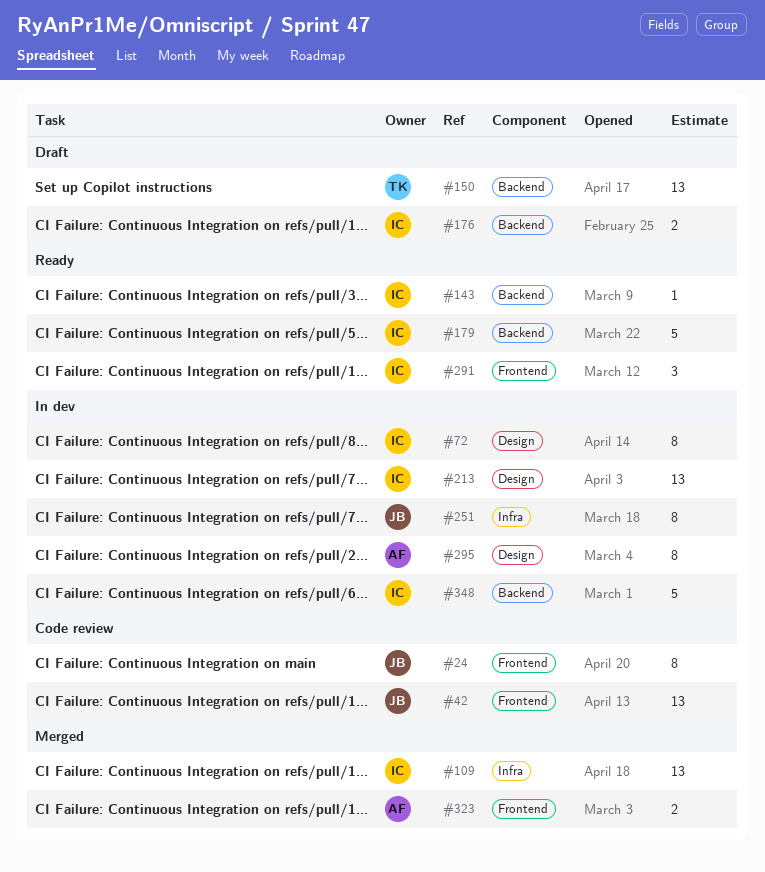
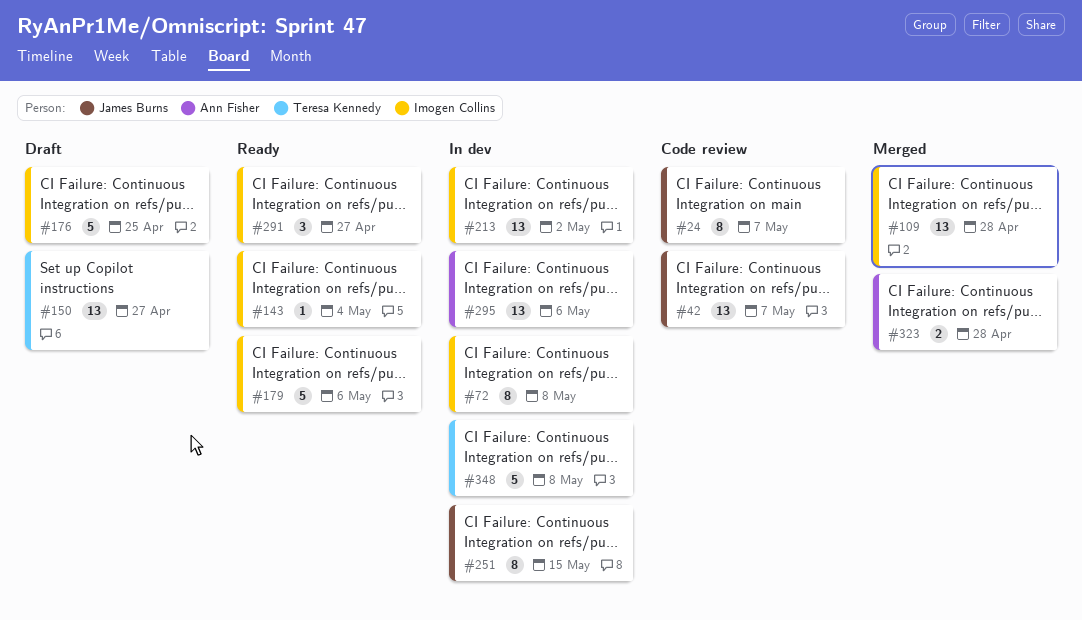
#176, estimate: 2 -> 5
#295, estimate: 8 -> 13
#348, owner: Imogen Collins -> Teresa Kennedy

